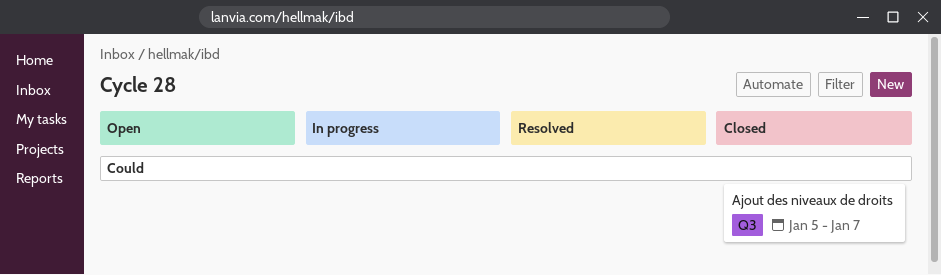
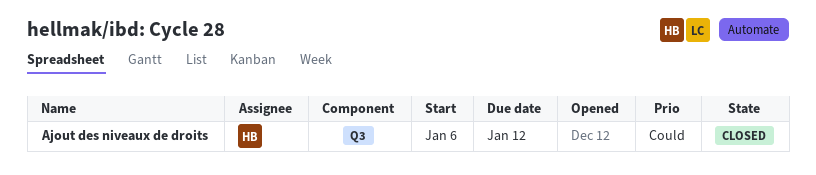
Ajout des niveaux de droits, start: Jan 5 -> Jan 6
Ajout des niveaux de droits, due: Jan 7 -> Jan 12

